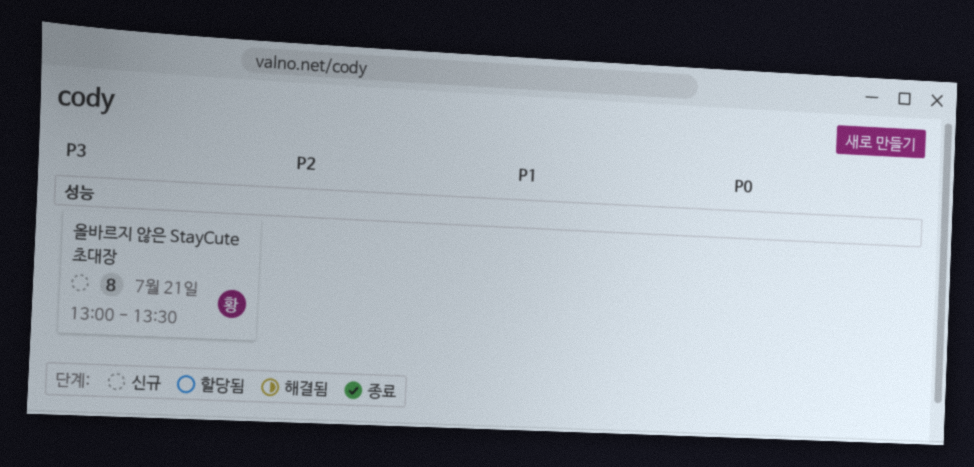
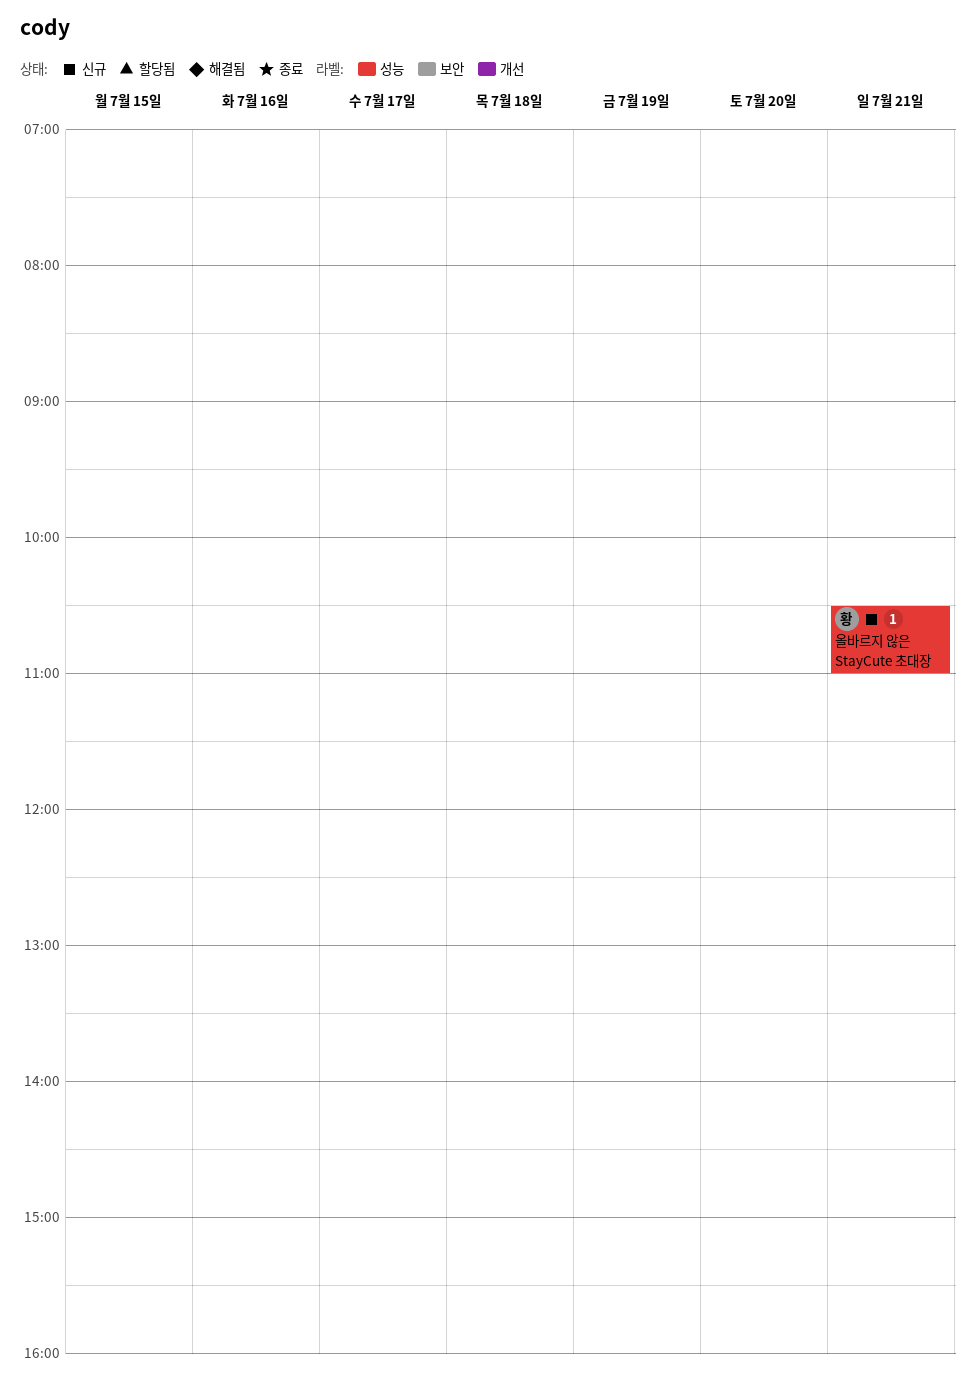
올바르지 않은 StayCute 초대장, estimate: 8 -> 1
올바르지 않은 StayCute 초대장, begins: 13:00 -> 10:30
올바르지 않은 StayCute 초대장, ends: 13:30 -> 11:00

